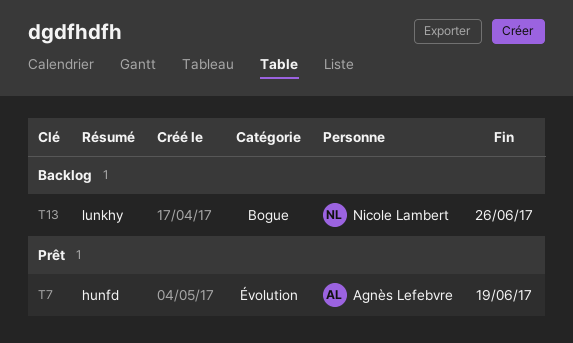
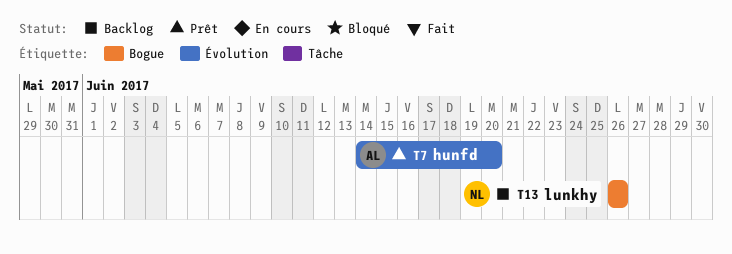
T7, due: Jun 19 -> Jun 20

